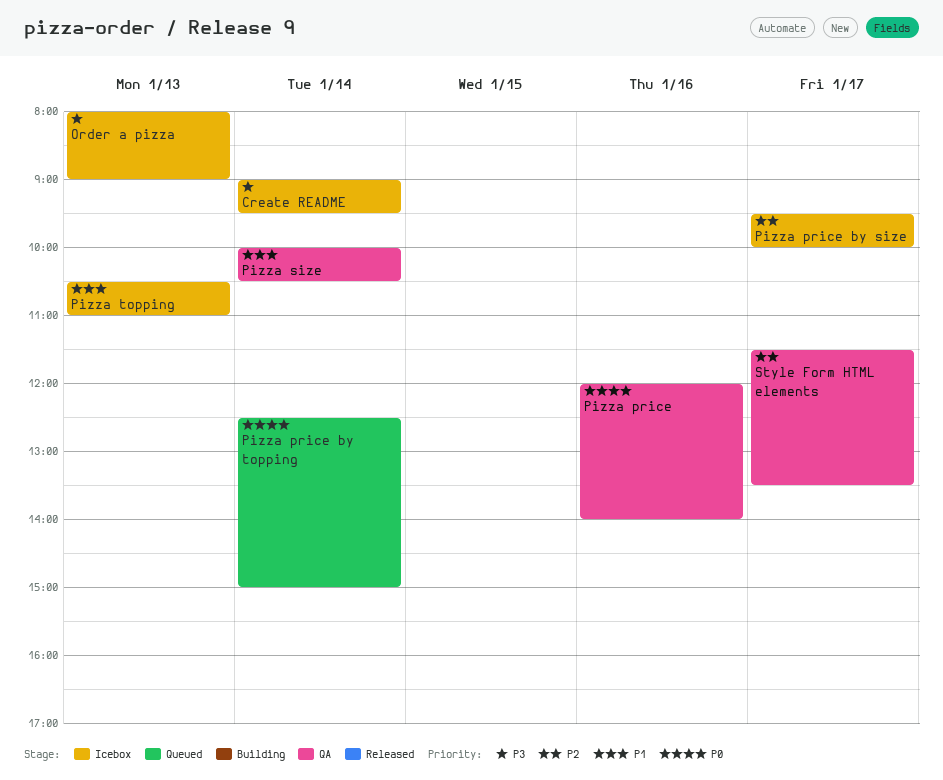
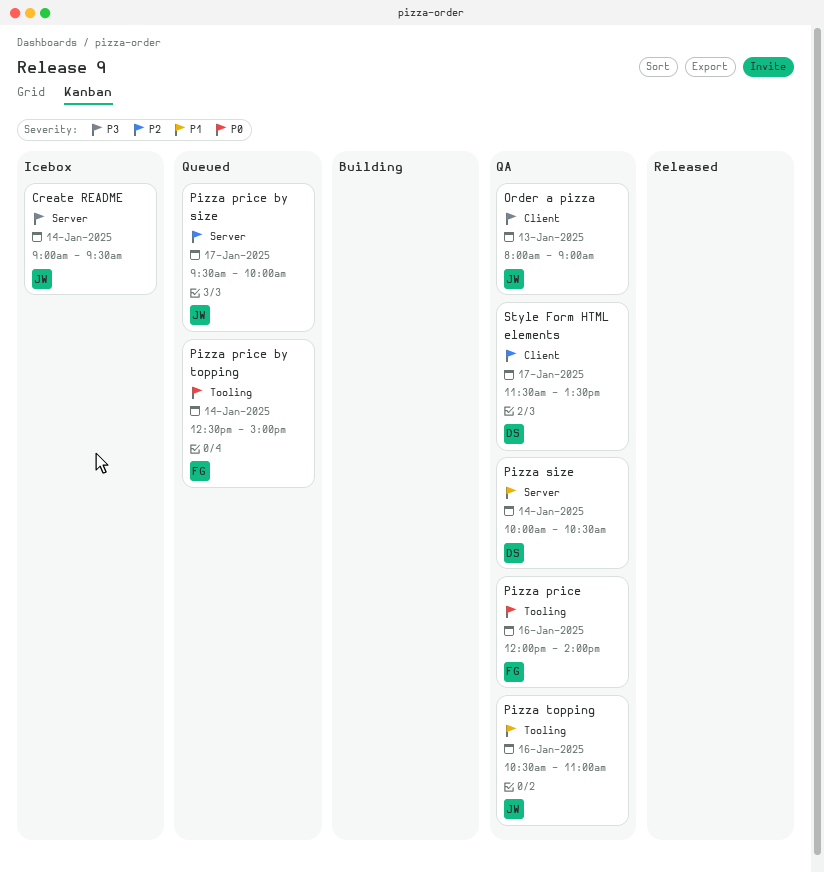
Order a pizza, status: Icebox -> QA
Pizza price by size, status: Icebox -> Queued
Pizza topping, status: Icebox -> QA
Pizza topping, day: Jan 13 -> Jan 16

